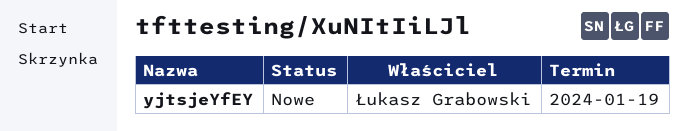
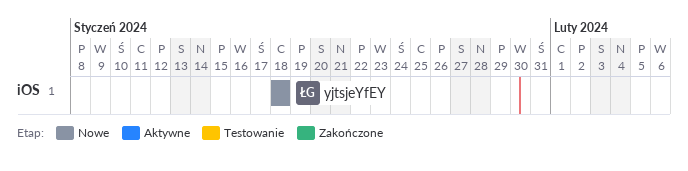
yjtsjeYfEY, due: Jan 19 -> Jan 18

